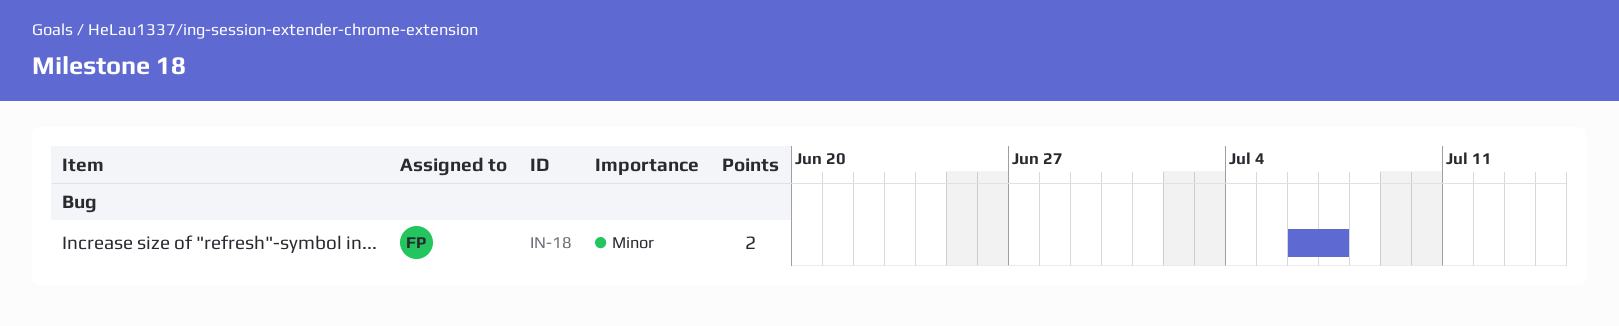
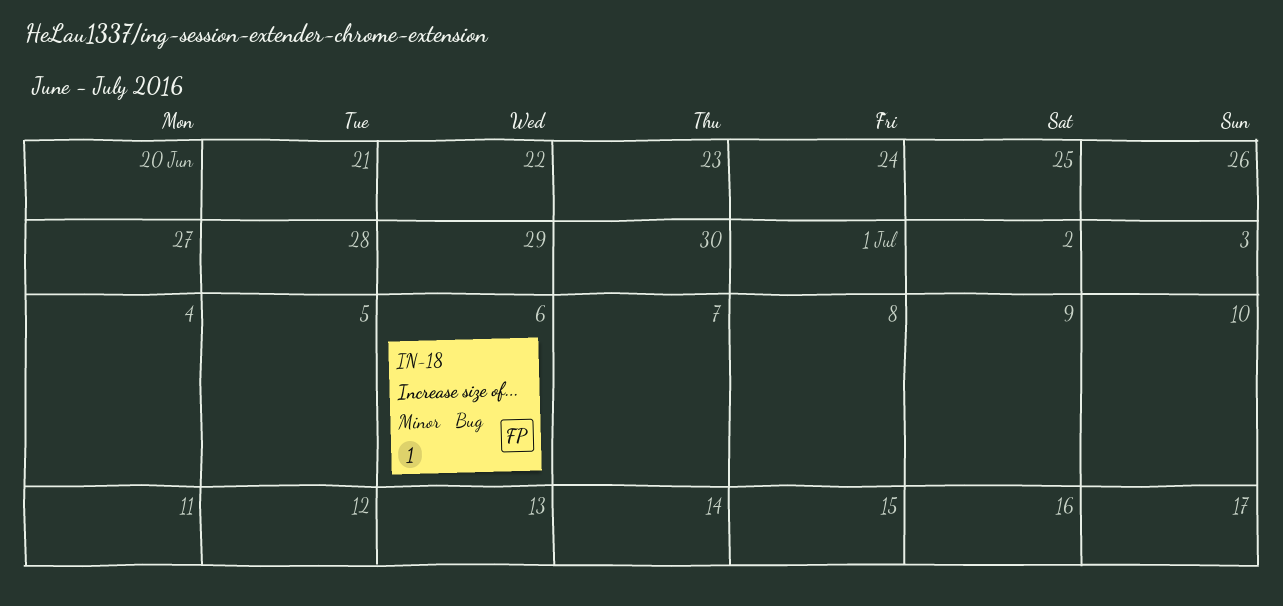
IN-18, estimate: 2 -> 1
IN-18, due: Jul 7 -> Jul 6

